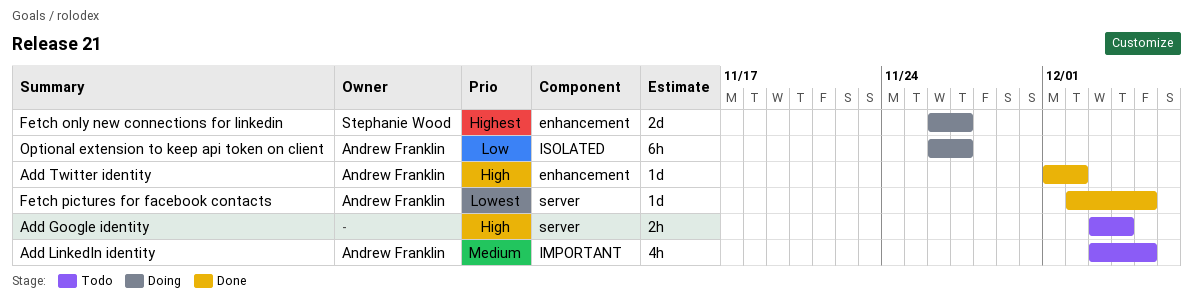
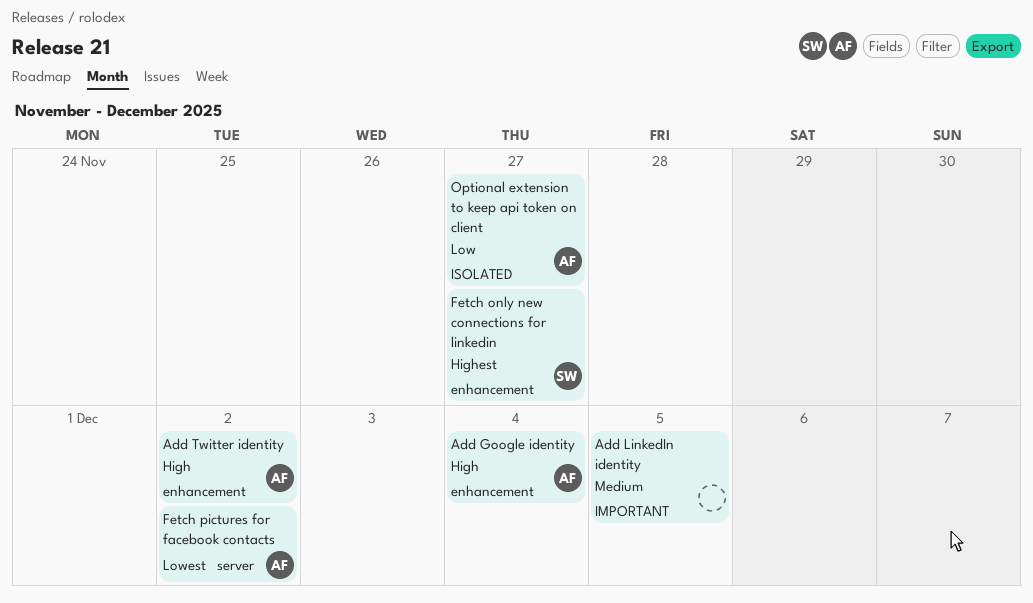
Add Google identity, owner: none -> Andrew Franklin
Add Google identity, label: server -> enhancement
Add LinkedIn identity, owner: Andrew Franklin -> none
Fetch pictures for facebook contacts, due: Dec 5 -> Dec 2

